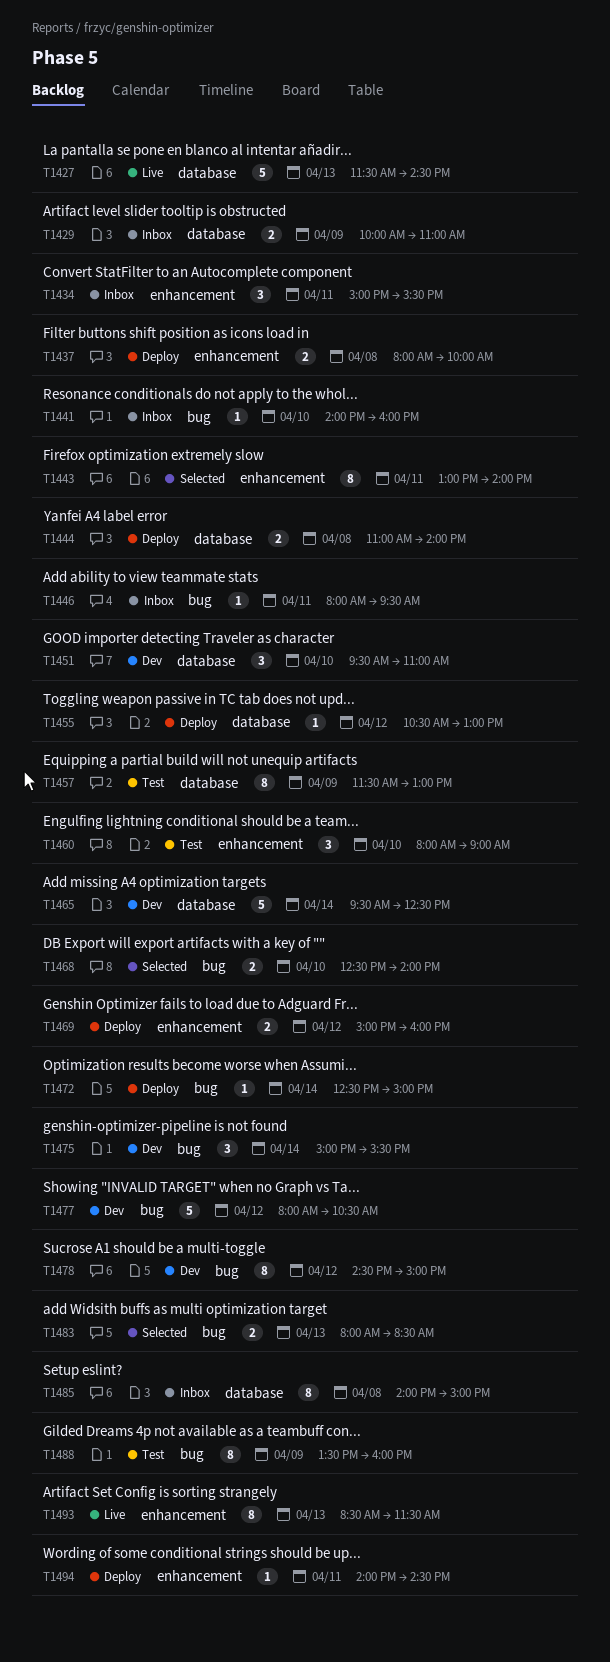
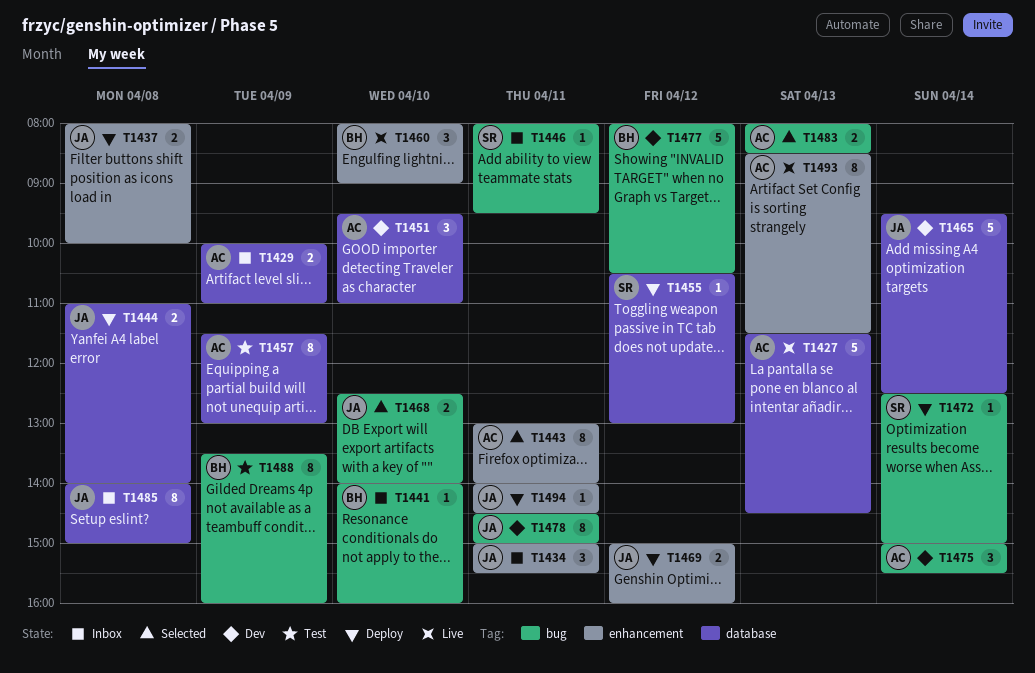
T1460, status: Test -> Live
T1478, day: Apr 12 -> Apr 11

